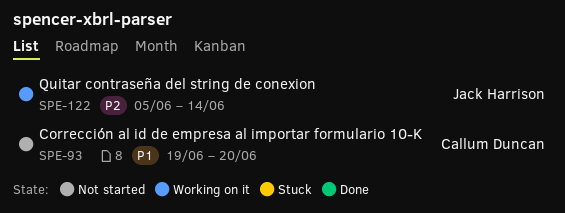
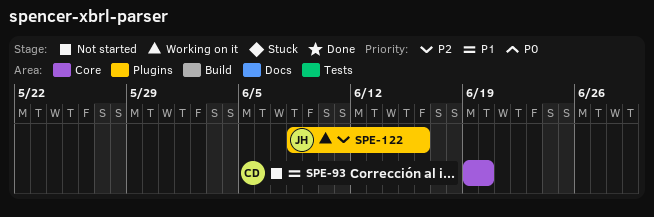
SPE-122, start: Jun 5 -> Jun 8
SPE-122, due: Jun 14 -> Jun 16

